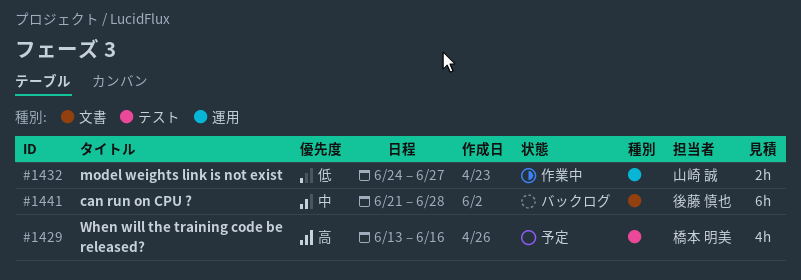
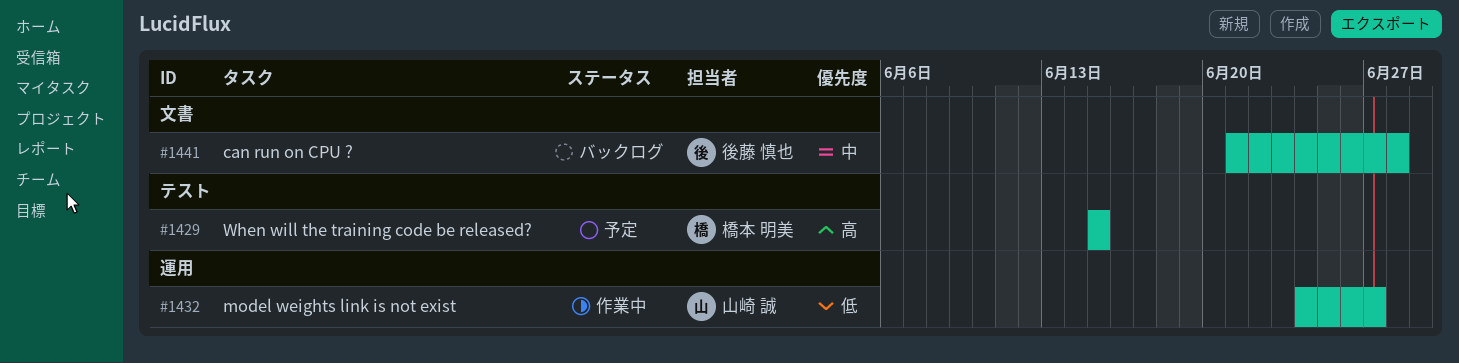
#1429, start: Jun 13 -> Jun 15
#1429, due: Jun 16 -> Jun 15

